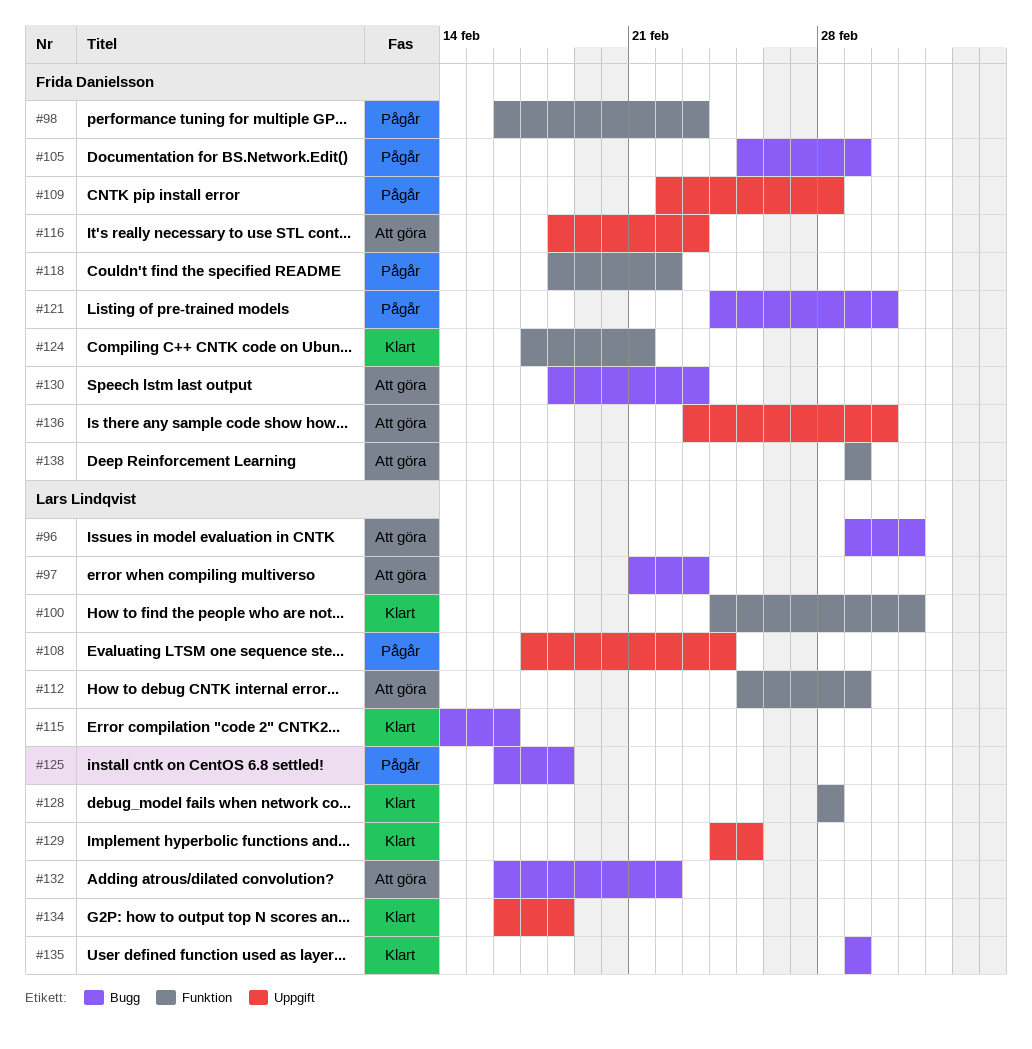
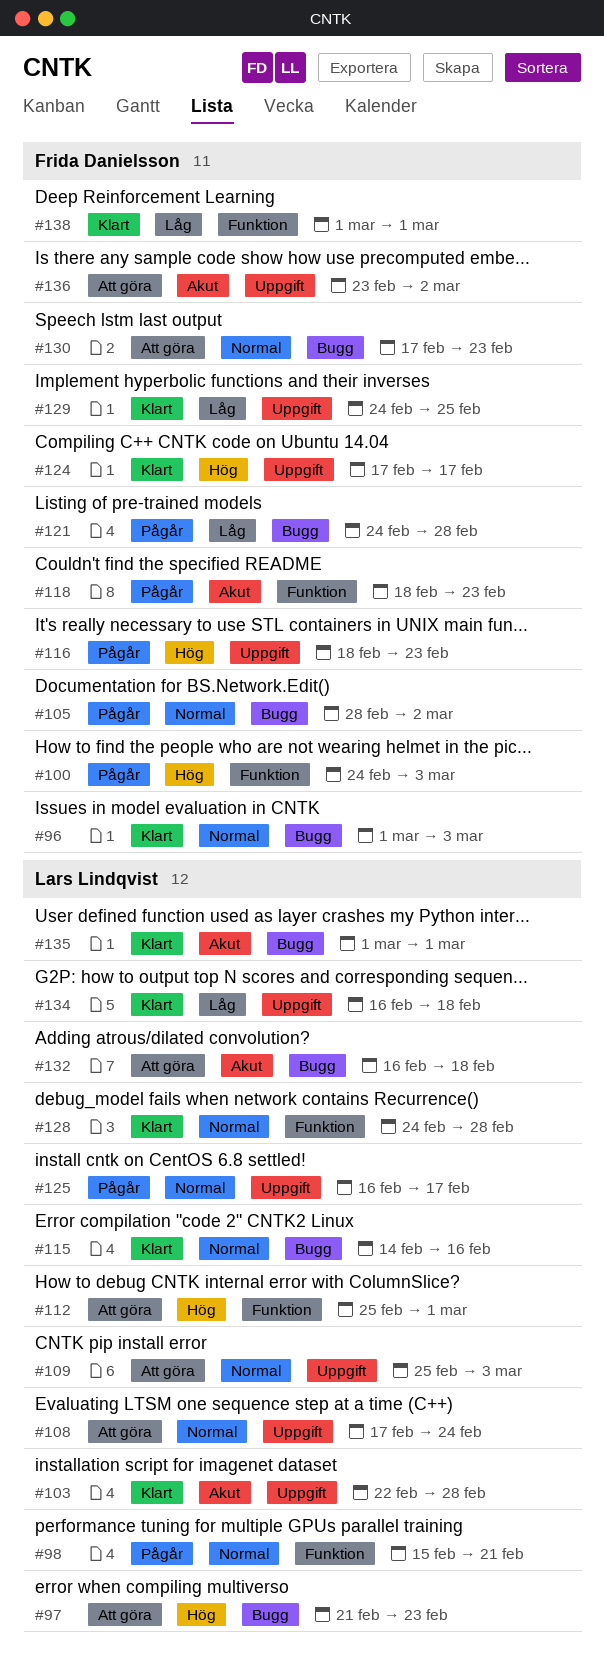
#96, status: Att göra -> Klart
#96, owner: Lars Lindqvist -> Frida Danielsson
#98, owner: Frida Danielsson -> Lars Lindqvist
#98, start: Feb 16 -> Feb 15
#98, due: Feb 23 -> Feb 21
#100, status: Klart -> Pågår
#100, owner: Lars Lindqvist -> Frida Danielsson
#103: none -> present
#105, start: Feb 25 -> Feb 28
#105, due: Mar 1 -> Mar 2
#108, status: Pågår -> Att göra
#109, status: Pågår -> Att göra
#109, owner: Frida Danielsson -> Lars Lindqvist
#109, start: Feb 22 -> Feb 25
#109, due: Feb 28 -> Mar 3
#116, status: Att göra -> Pågår
#118, due: Feb 22 -> Feb 23
#121, due: Mar 2 -> Feb 28
#124, label: Funktion -> Uppgift
#124, due: Feb 21 -> Feb 17
#125, label: Bugg -> Uppgift
#125, due: Feb 18 -> Feb 17
#128, start: Feb 28 -> Feb 24
#129, owner: Lars Lindqvist -> Frida Danielsson
#130, start: Feb 18 -> Feb 17
#132, due: Feb 22 -> Feb 18
#138, status: Att göra -> Klart

